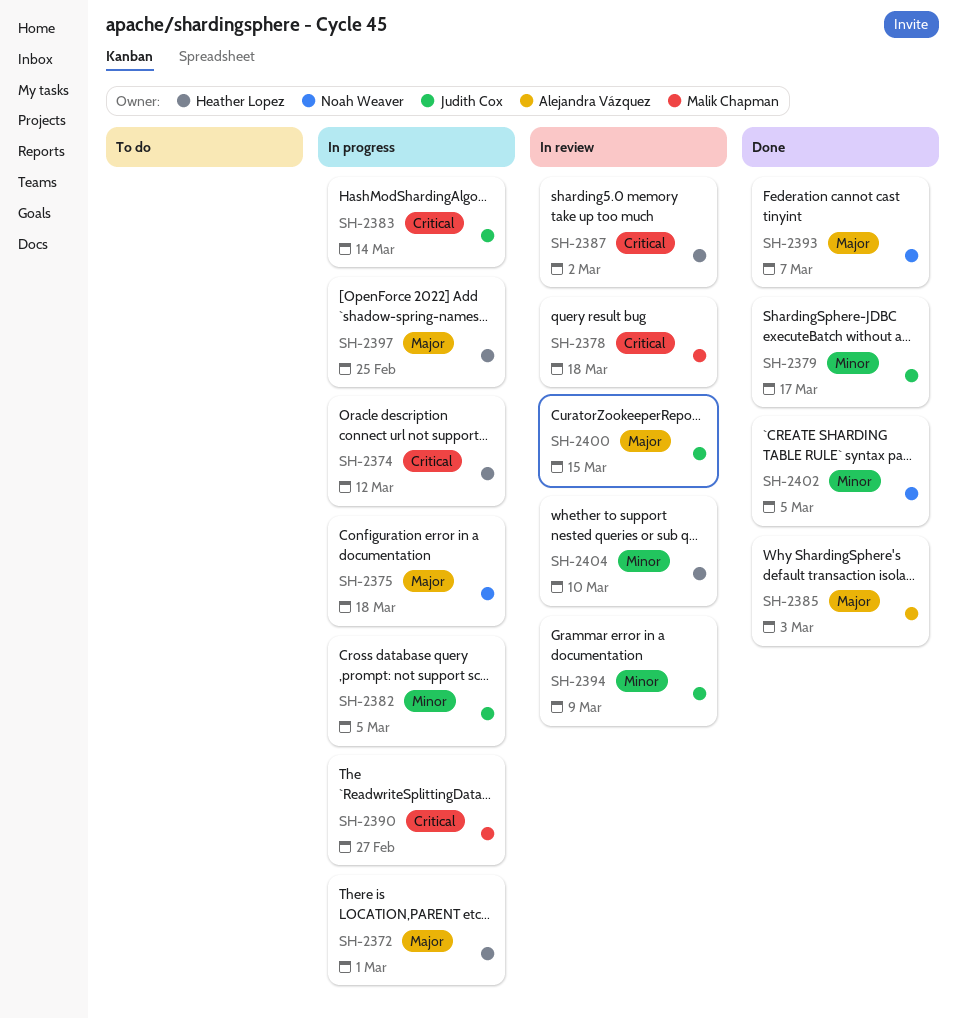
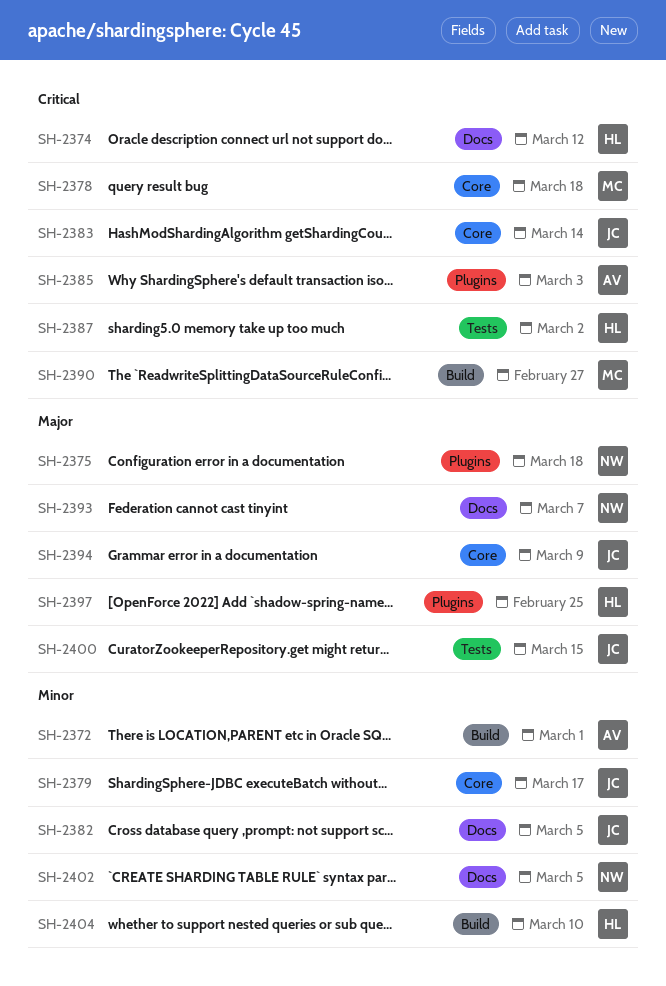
SH-2372, owner: Heather Lopez -> Alejandra Vázquez
SH-2372, priority: Major -> Minor
SH-2385, priority: Major -> Critical
SH-2394, priority: Minor -> Major

